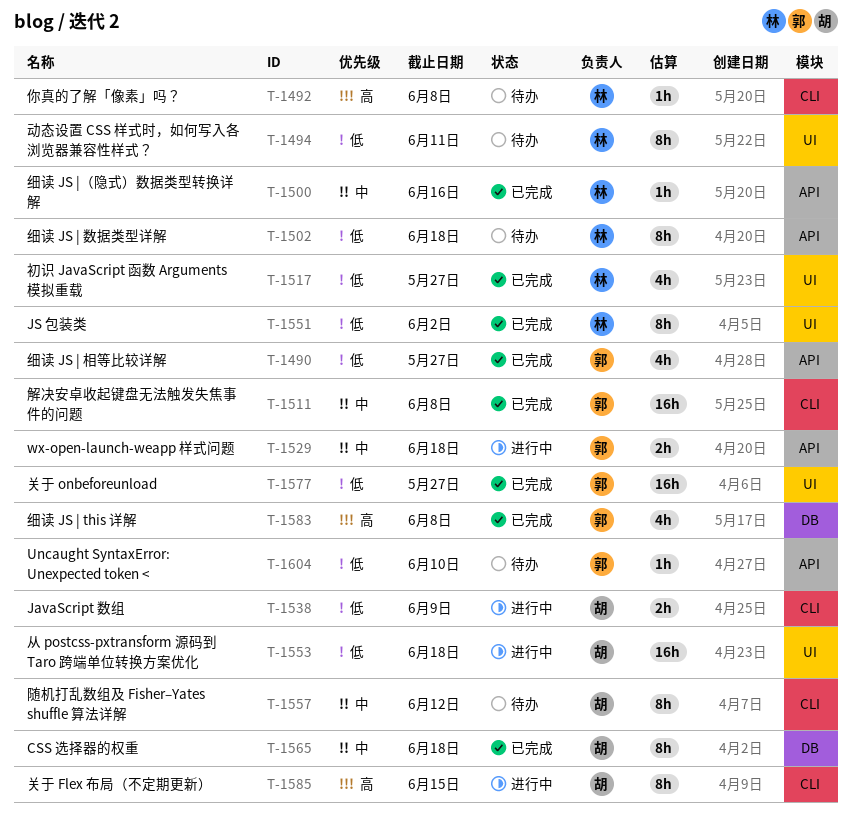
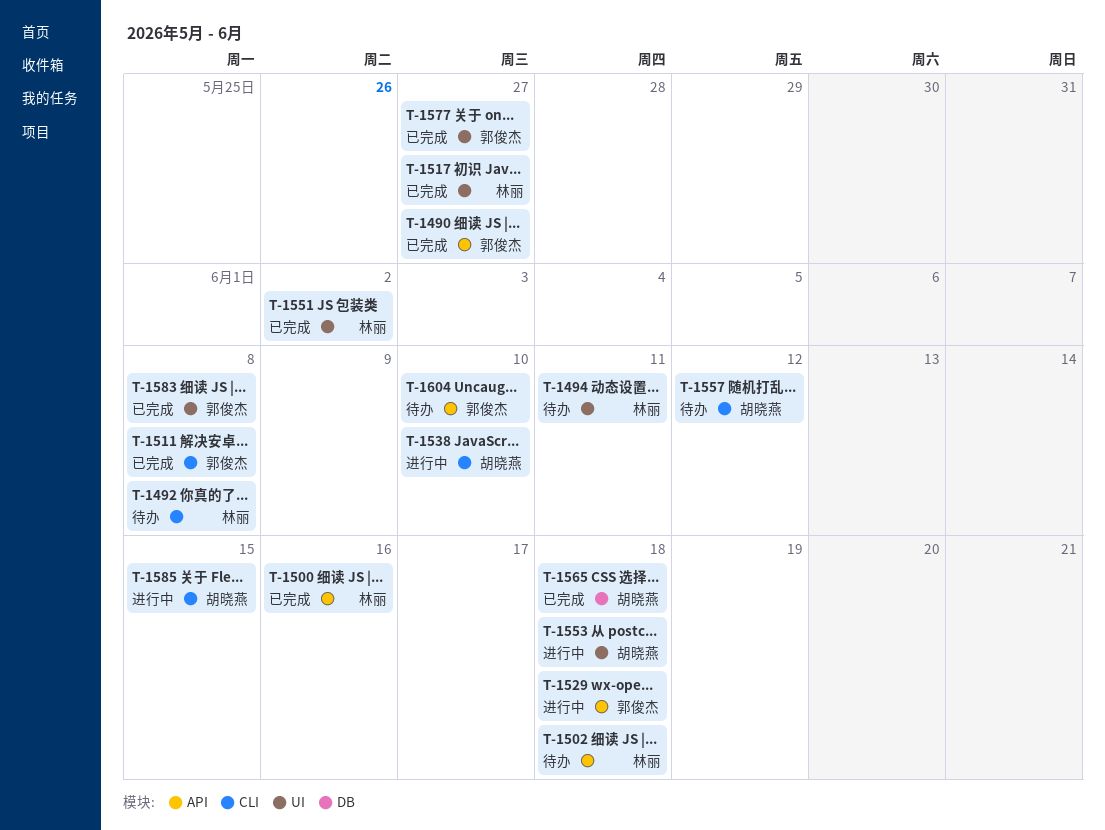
T-1538, due: Jun 9 -> Jun 10
T-1583, label: DB -> UI

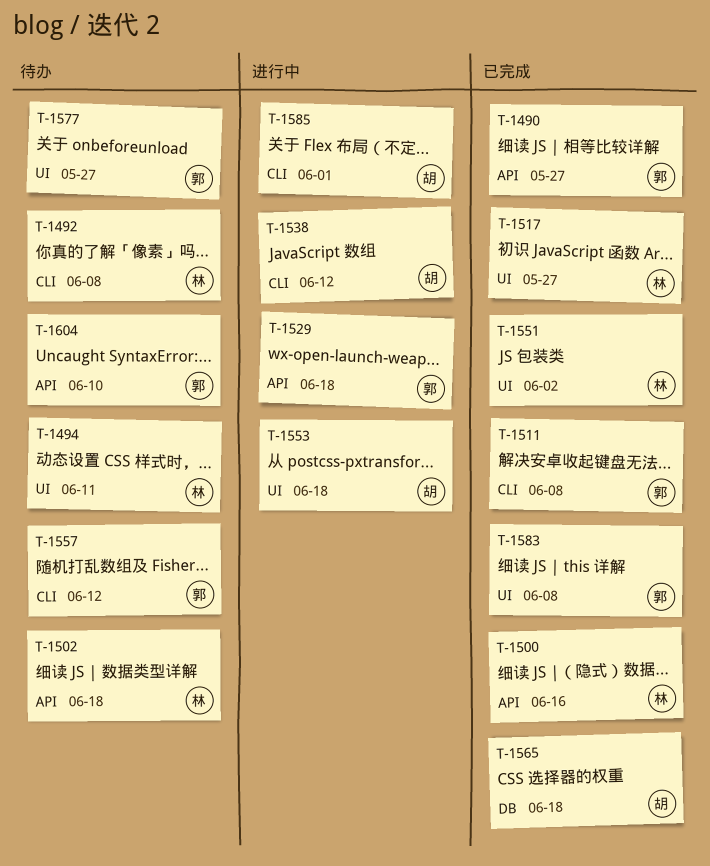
T-1538, due: Jun 10 -> Jun 12
T-1557, owner: 胡晓燕 -> 郭俊杰
T-1577, status: 已完成 -> 待办
T-1585, due: Jun 15 -> Jun 1

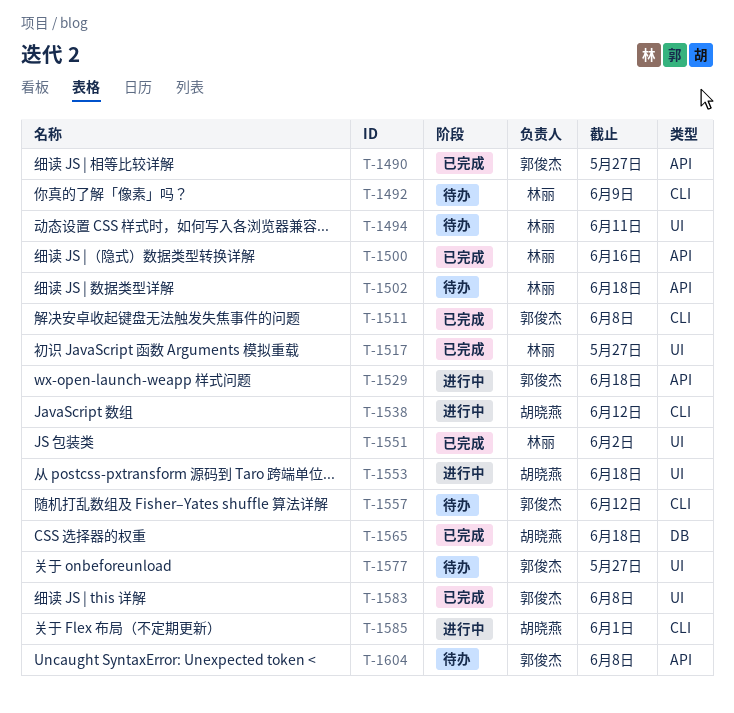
T-1492, due: Jun 8 -> Jun 9
T-1604, due: Jun 10 -> Jun 8

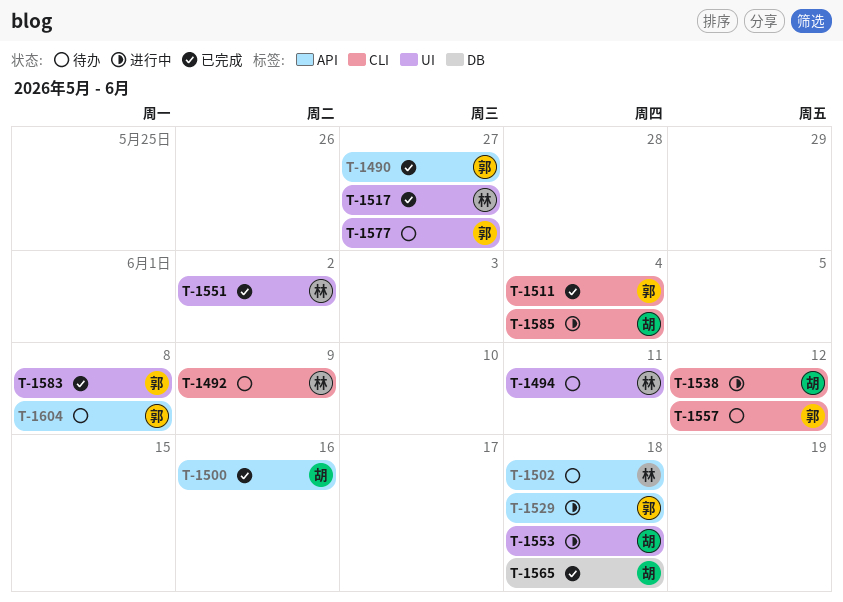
T-1500, owner: 林丽 -> 胡晓燕
T-1511, due: Jun 8 -> Jun 4
T-1585, due: Jun 1 -> Jun 4

